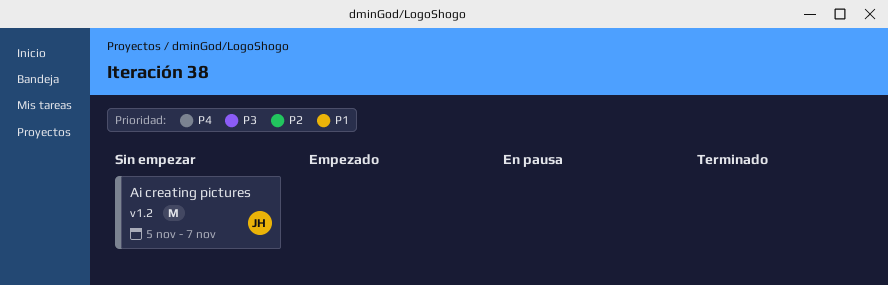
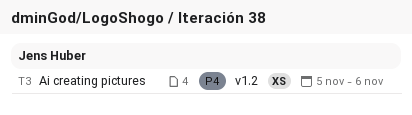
Ai creating pictures, estimate: M -> XS
Ai creating pictures, due: Nov 7 -> Nov 6

